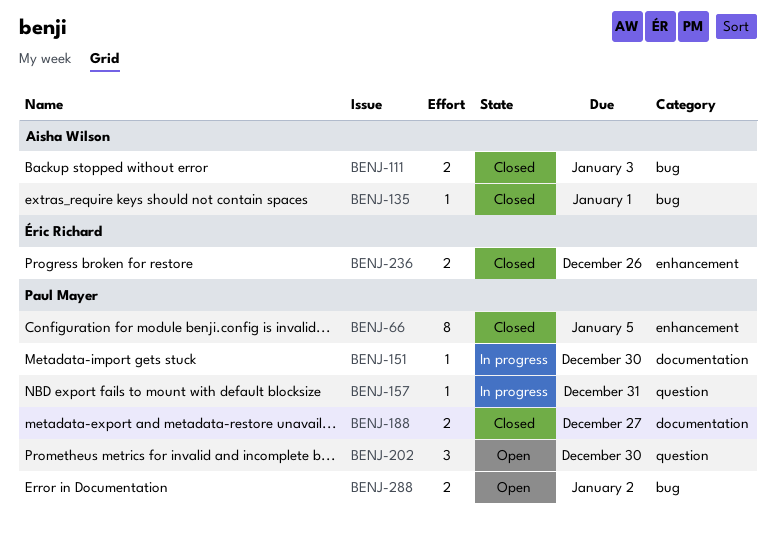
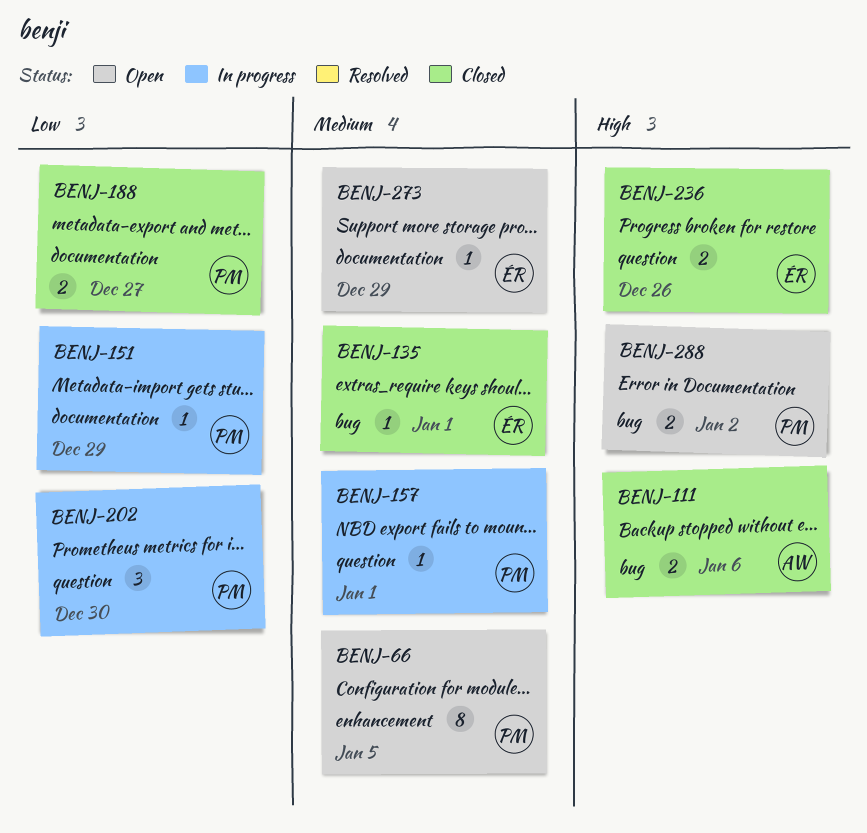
BENJ-66, status: Closed -> Open
BENJ-111, due: Jan 3 -> Jan 6
BENJ-135, owner: Aisha Wilson -> Éric Richard
BENJ-151, due: Dec 30 -> Dec 29
BENJ-157, due: Dec 31 -> Jan 1
BENJ-202, status: Open -> In progress
BENJ-236, label: enhancement -> question
BENJ-273: none -> present

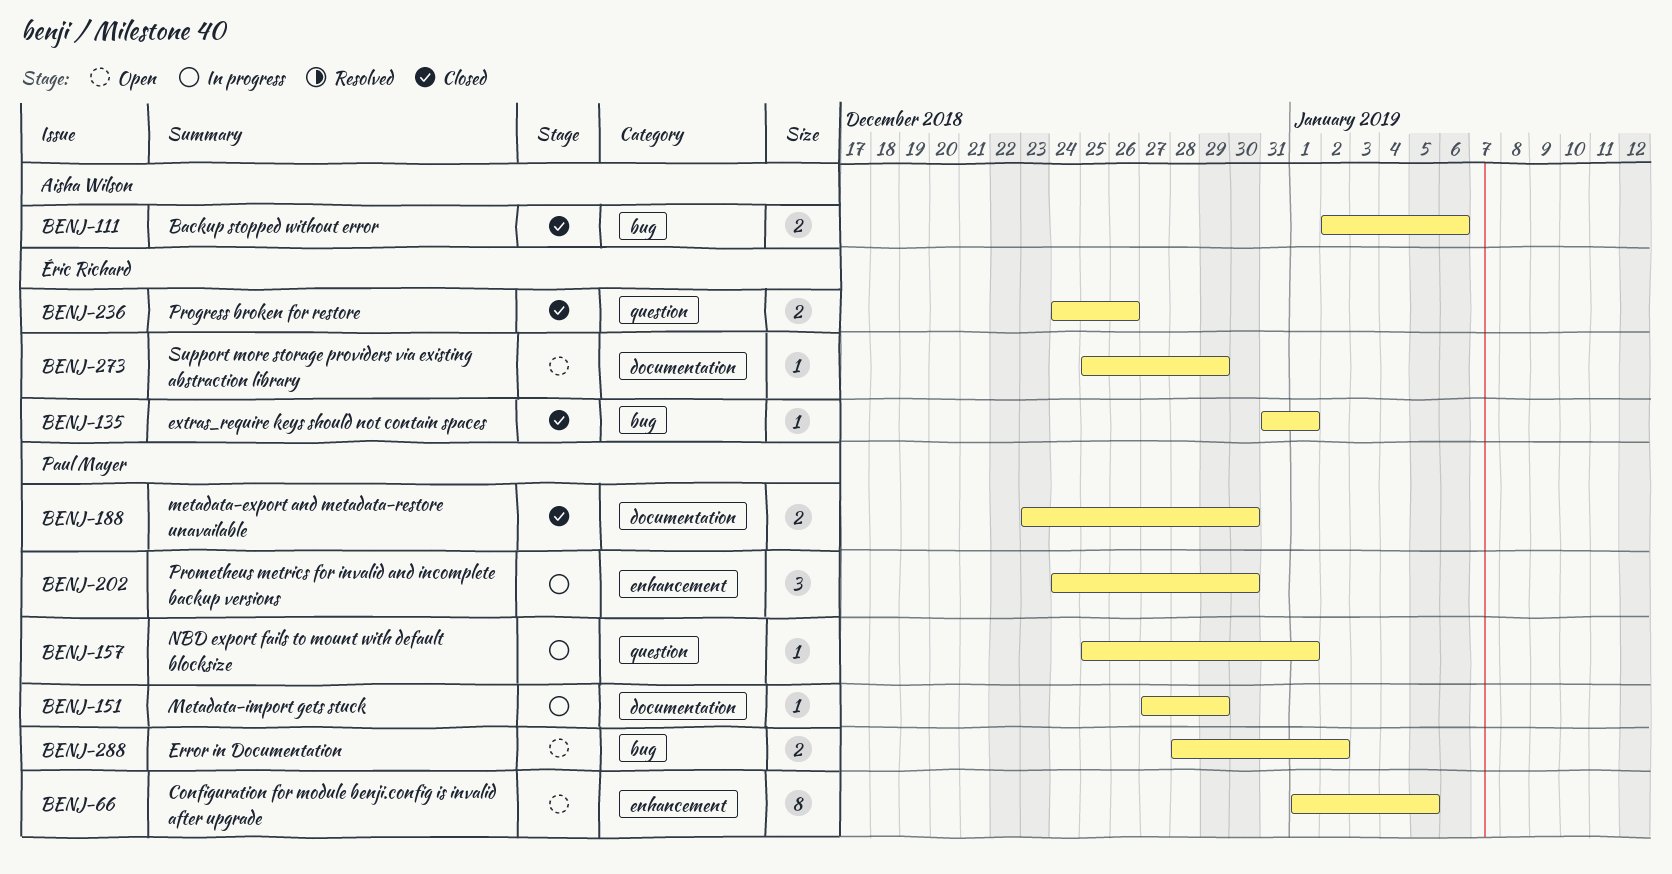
BENJ-188, due: Dec 27 -> Dec 30
BENJ-202, label: question -> enhancement

